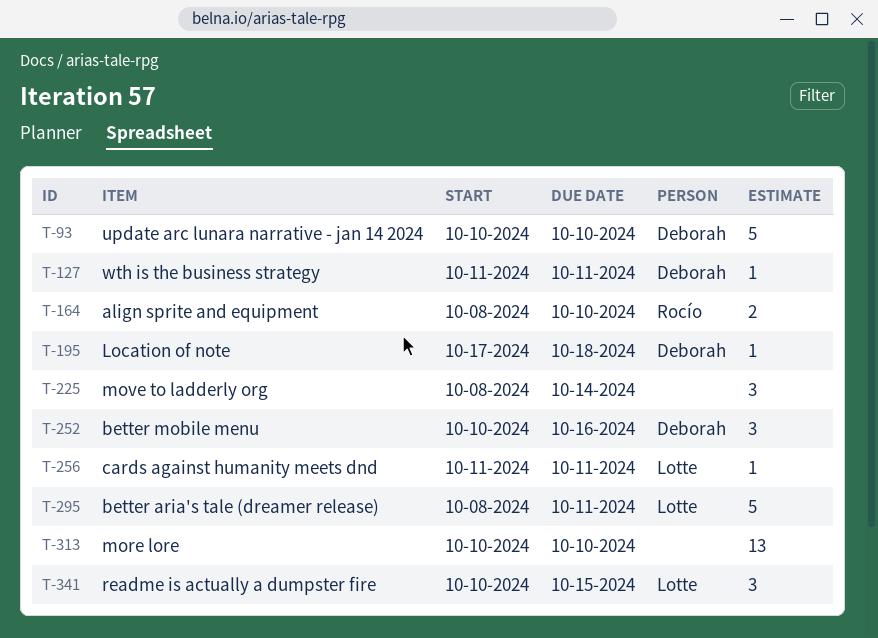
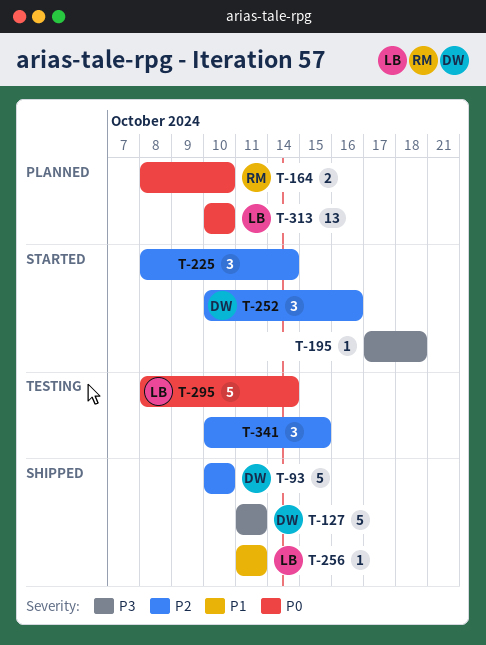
T-127, estimate: 1 -> 5
T-195, owner: Deborah -> none
T-295, due: Oct 11 -> Oct 14
T-313, owner: none -> Lotte
T-341, owner: Lotte -> none

